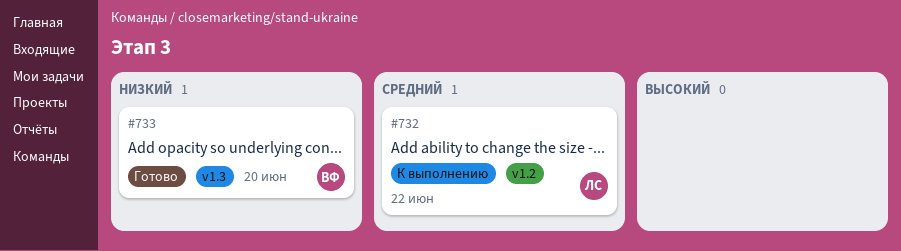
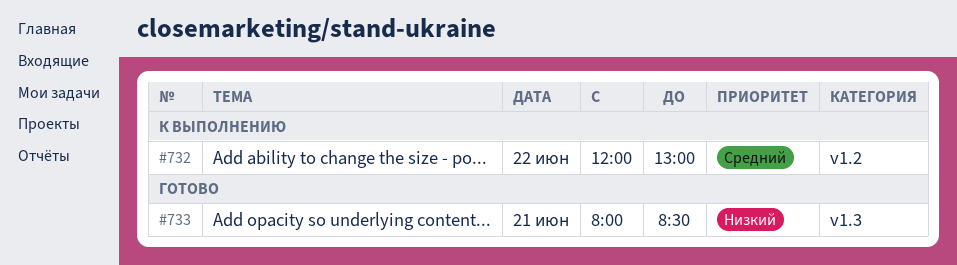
#733, day: Jun 20 -> Jun 21

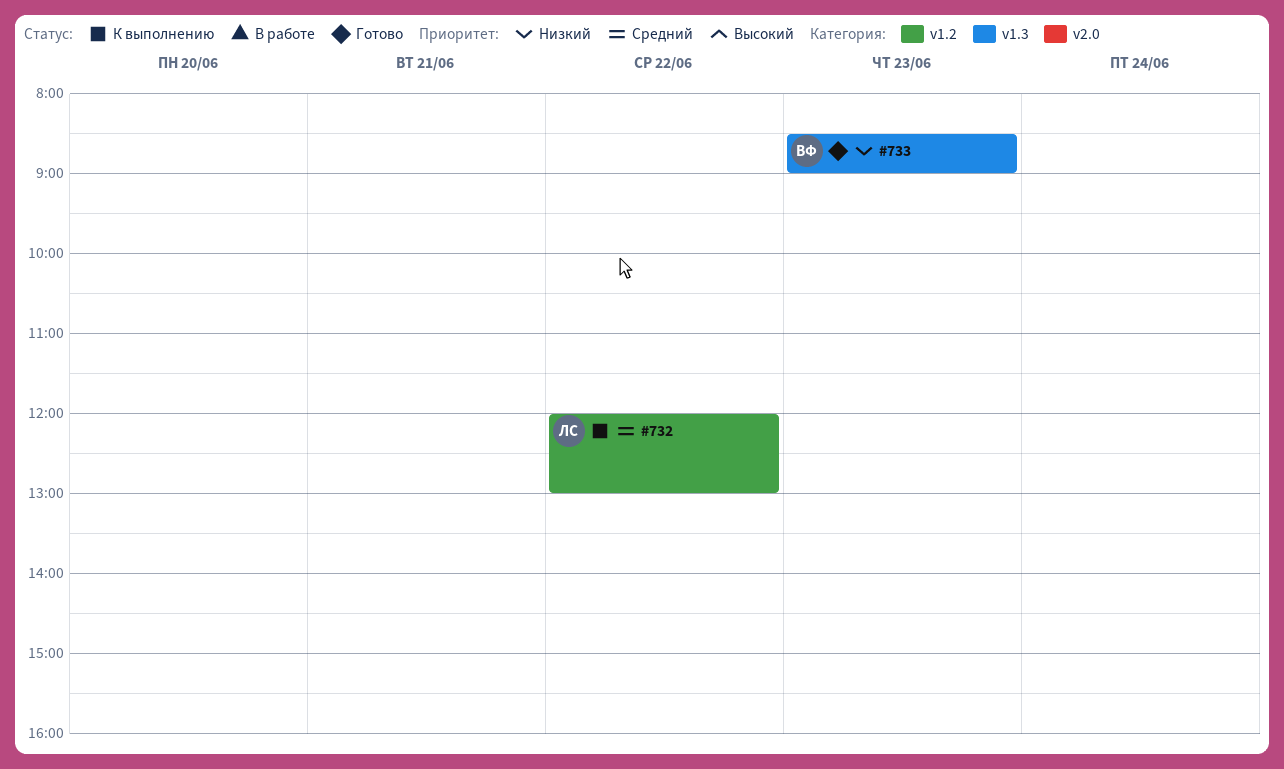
#733, day: Jun 21 -> Jun 23
#733, begins: 08:00 -> 08:30
#733, ends: 08:30 -> 09:00

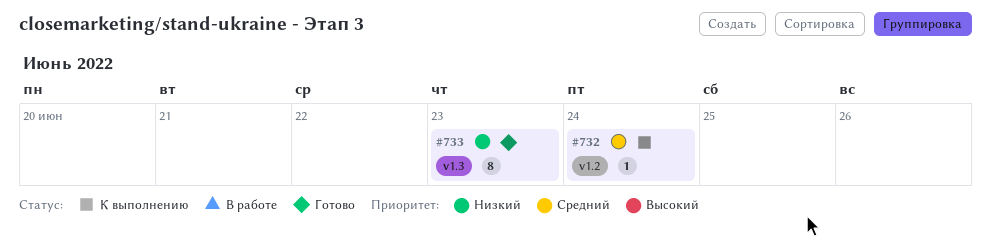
#732, day: Jun 22 -> Jun 24

